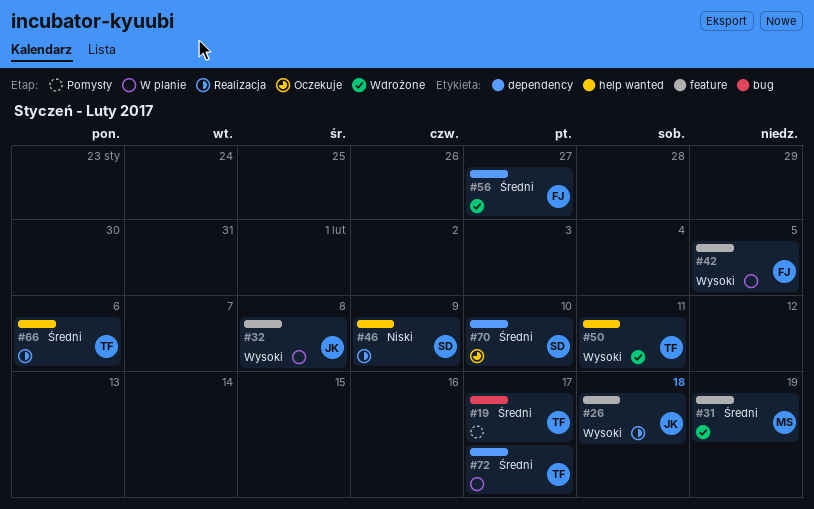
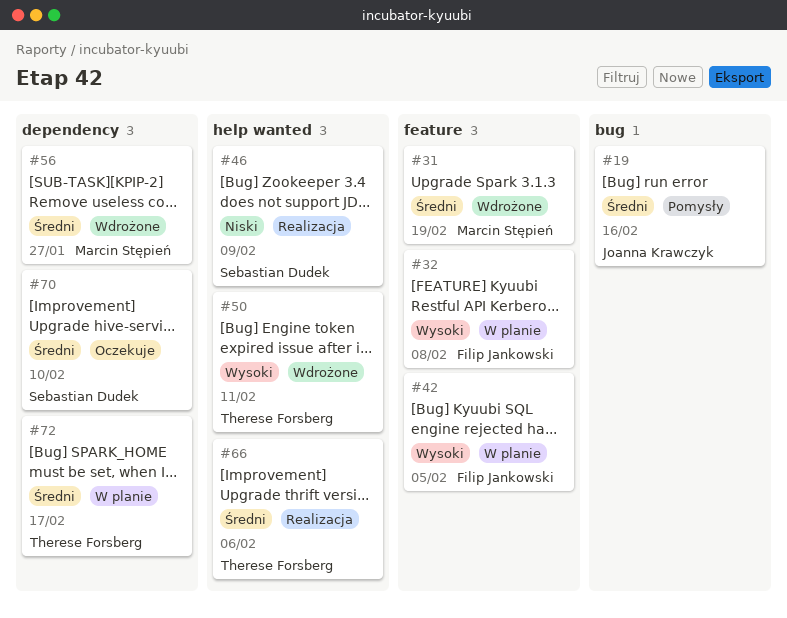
#19, owner: Therese Forsberg -> Joanna Krawczyk
#19, due: Feb 17 -> Feb 16
#26: present -> none
#32, owner: Joanna Krawczyk -> Filip Jankowski
#56, owner: Filip Jankowski -> Marcin Stępień

